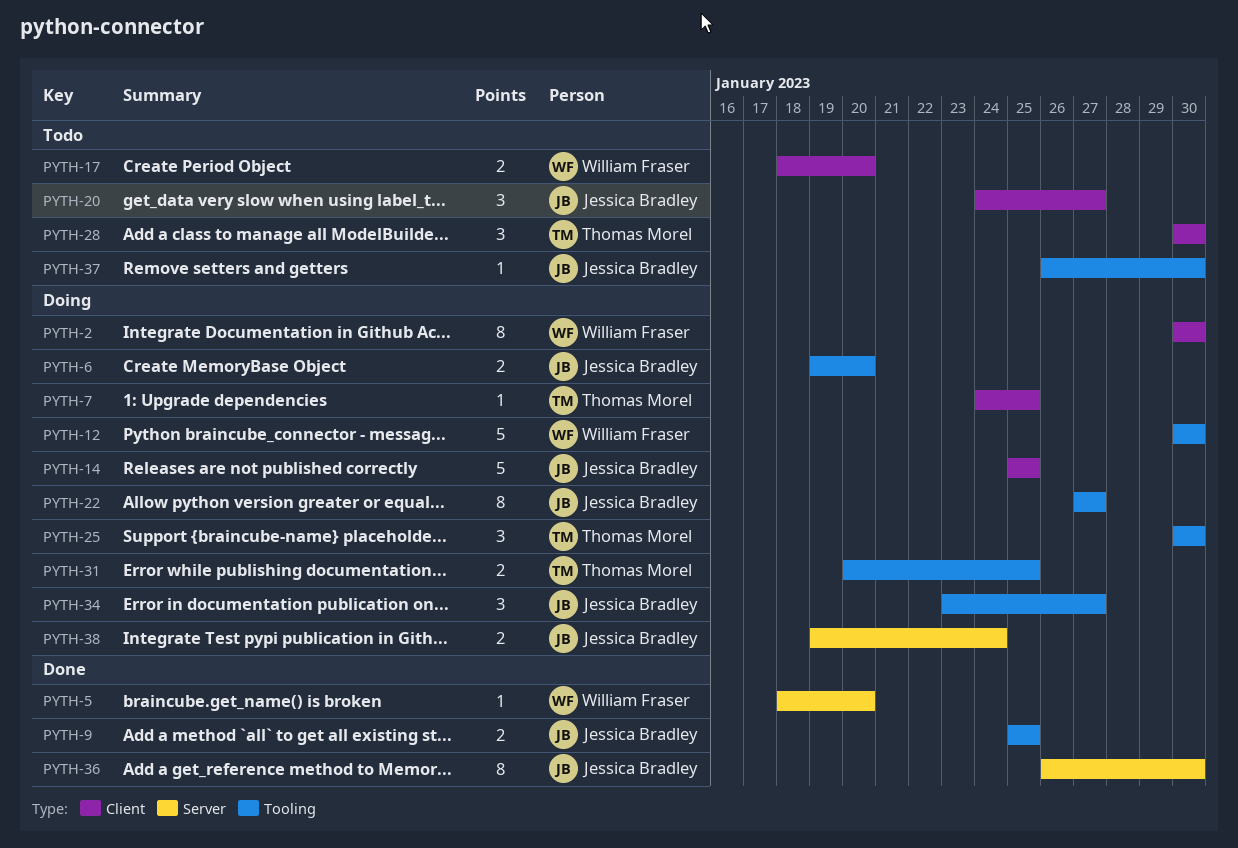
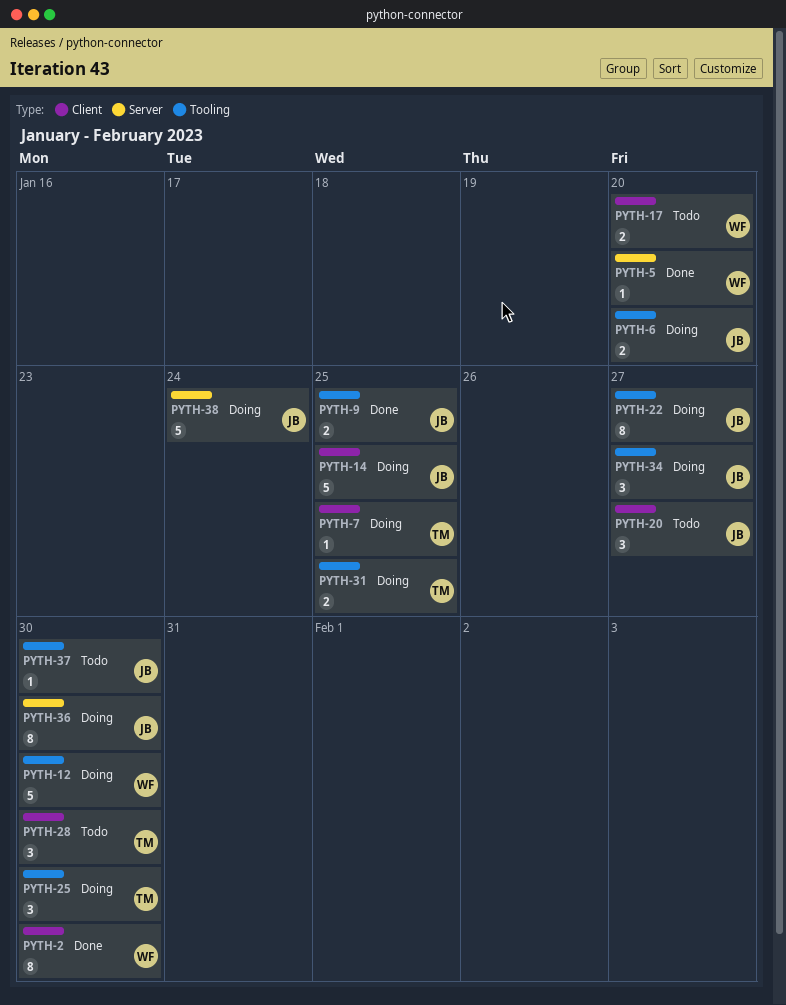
PYTH-2, status: Doing -> Done
PYTH-36, status: Done -> Doing
PYTH-38, estimate: 2 -> 5

